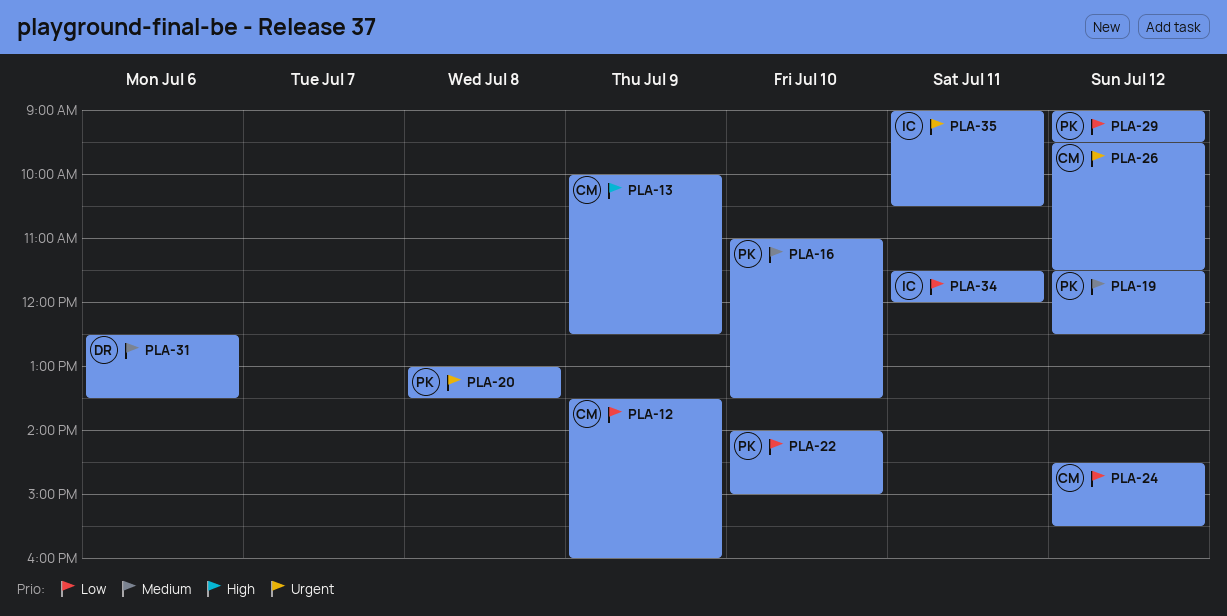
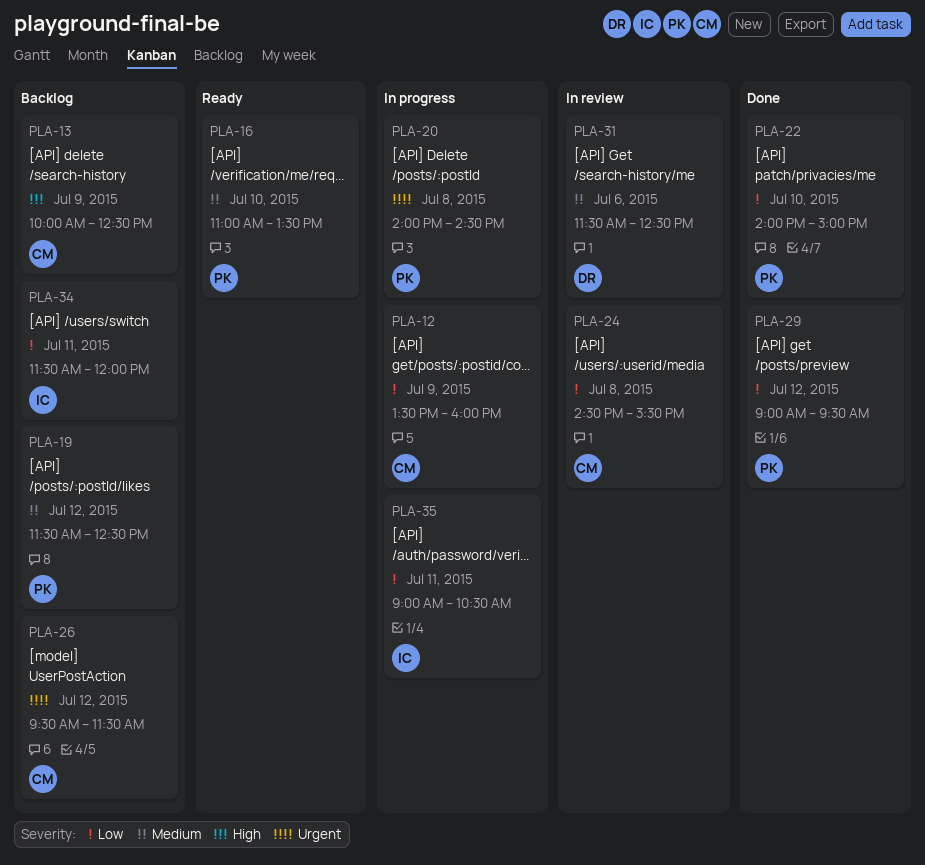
PLA-20, begins: 13:00 -> 14:00
PLA-20, ends: 13:30 -> 14:30
PLA-24, day: Jul 12 -> Jul 8
PLA-31, begins: 12:30 -> 11:30
PLA-31, ends: 13:30 -> 12:30
PLA-35, priority: Urgent -> Low

